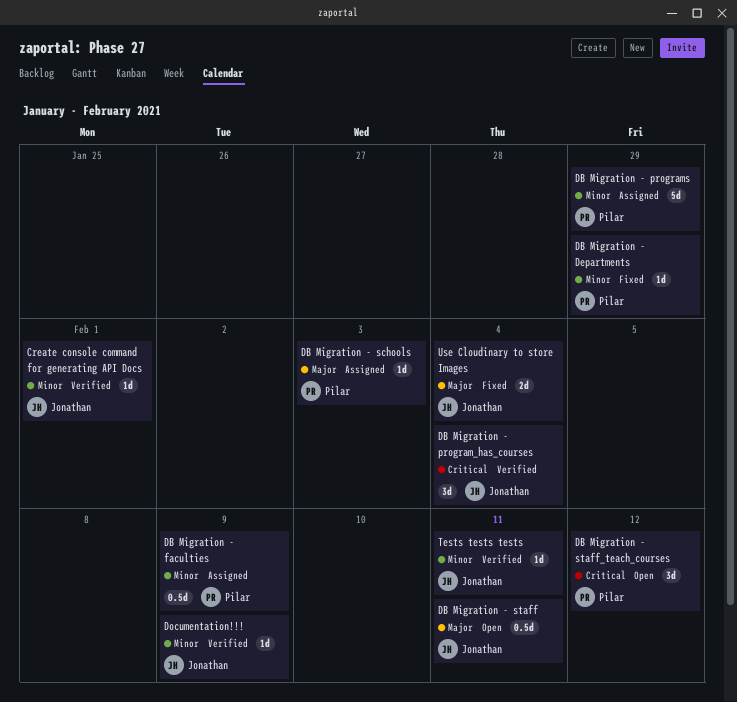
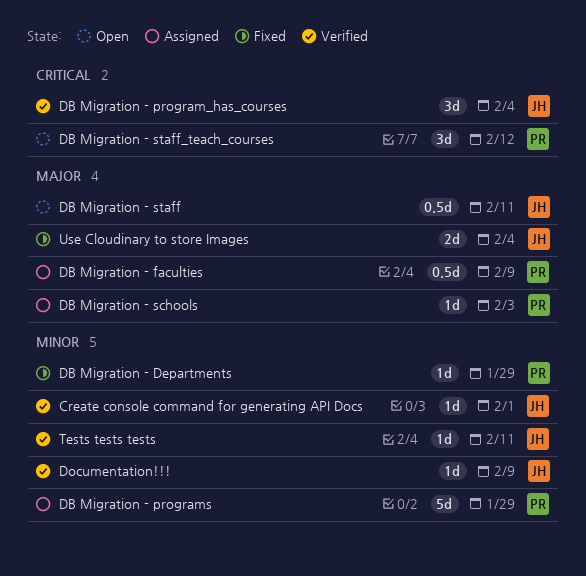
DB Migration - faculties, priority: Minor -> Major

